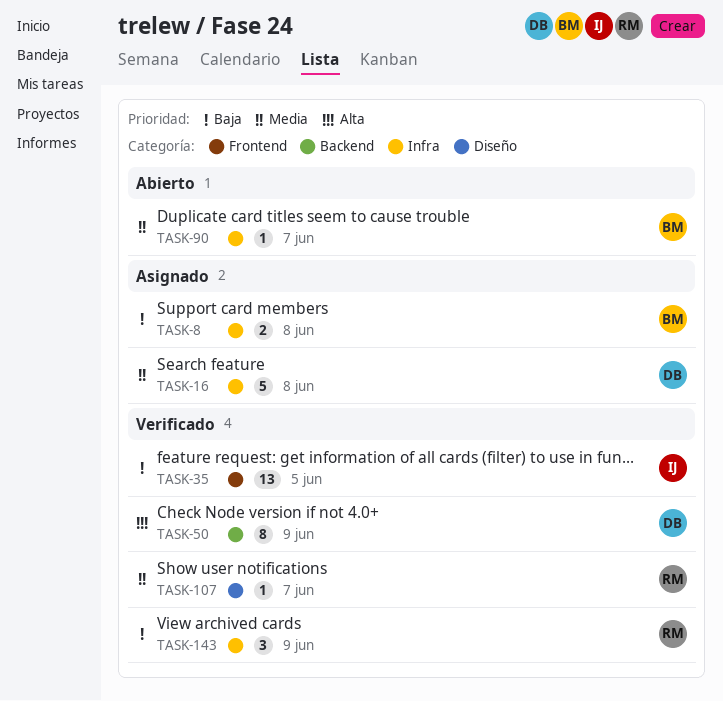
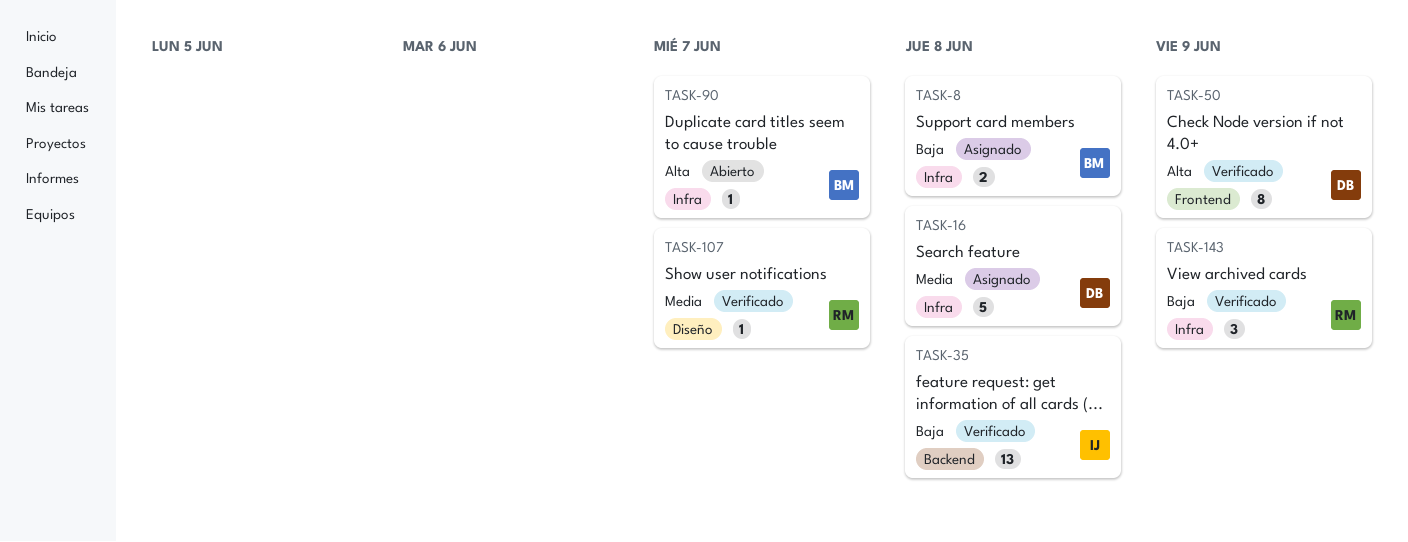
TASK-35, label: Frontend -> Backend
TASK-35, due: Jun 5 -> Jun 8
TASK-50, label: Backend -> Frontend
TASK-90, priority: Media -> Alta

